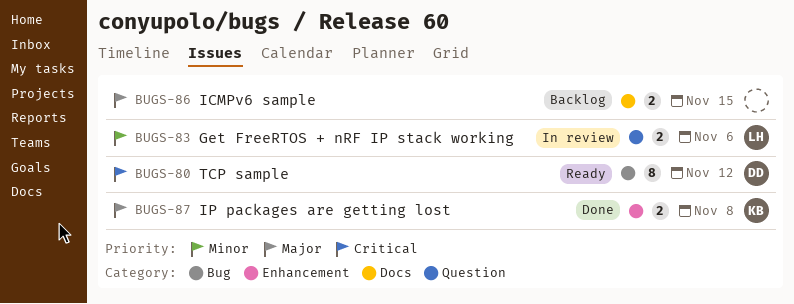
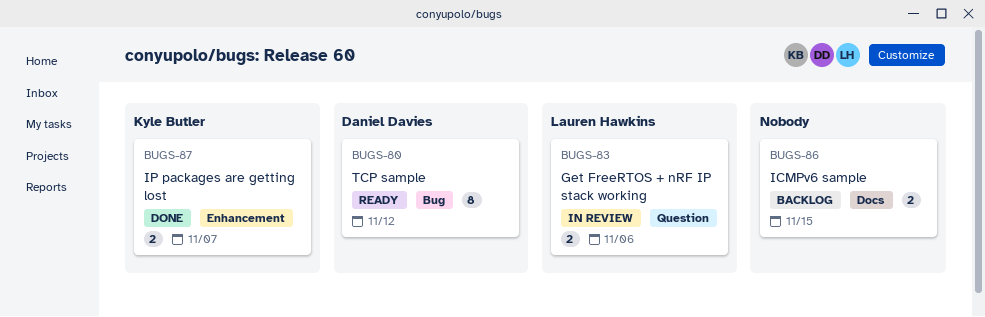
BUGS-87, due: Nov 8 -> Nov 7

